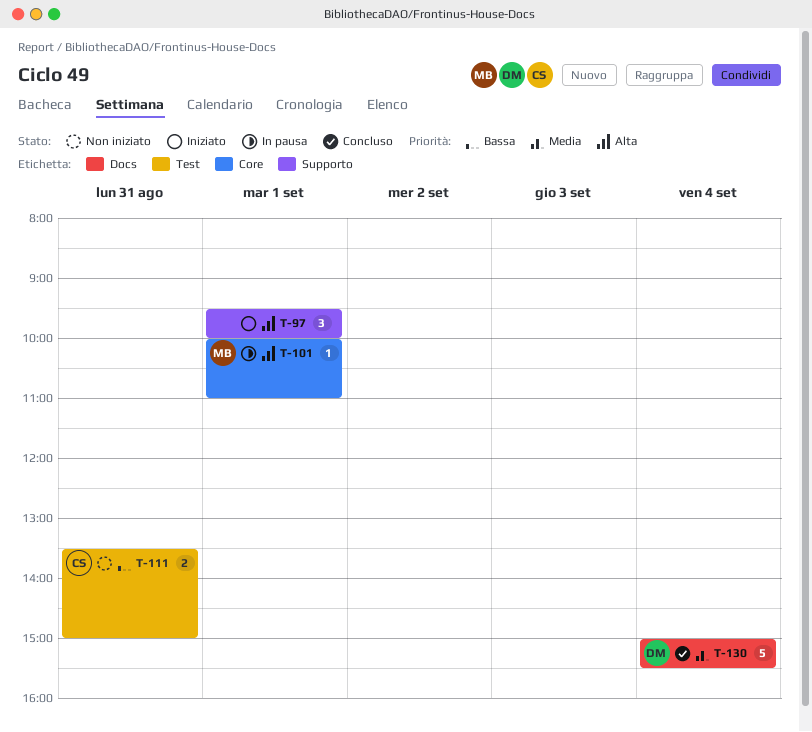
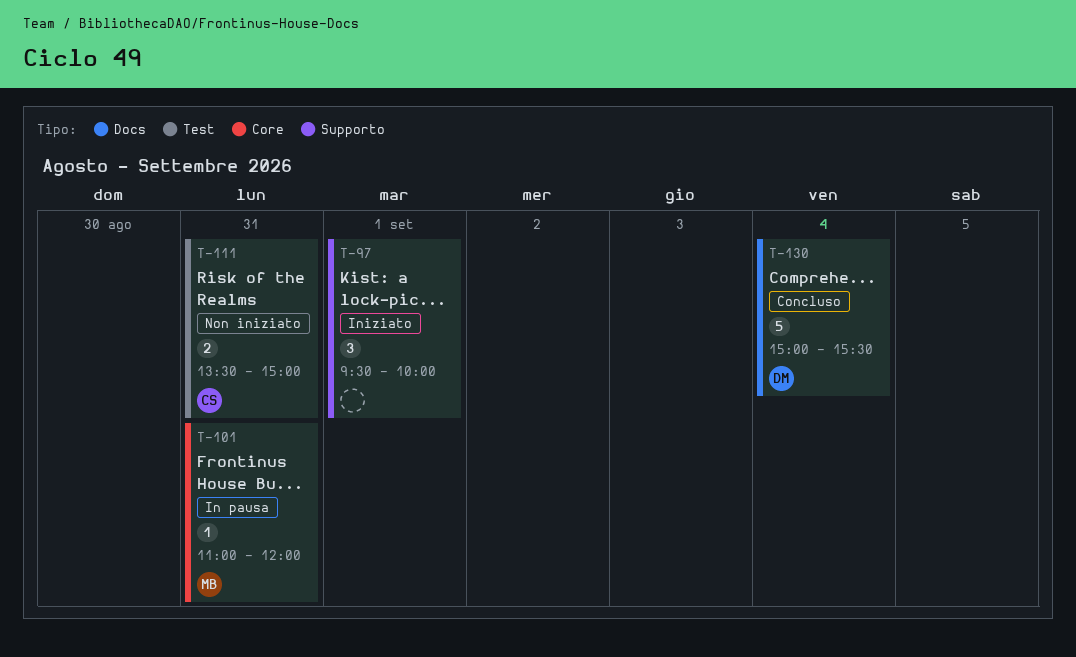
T-101, day: Sep 1 -> Aug 31
T-101, begins: 10:00 -> 11:00
T-101, ends: 11:00 -> 12:00

